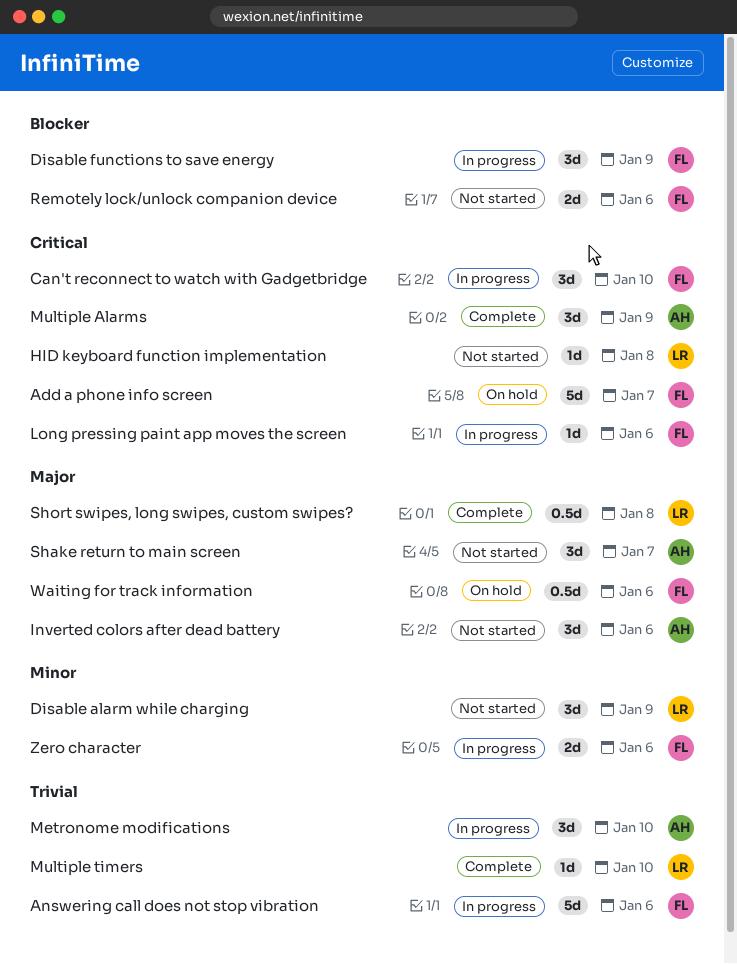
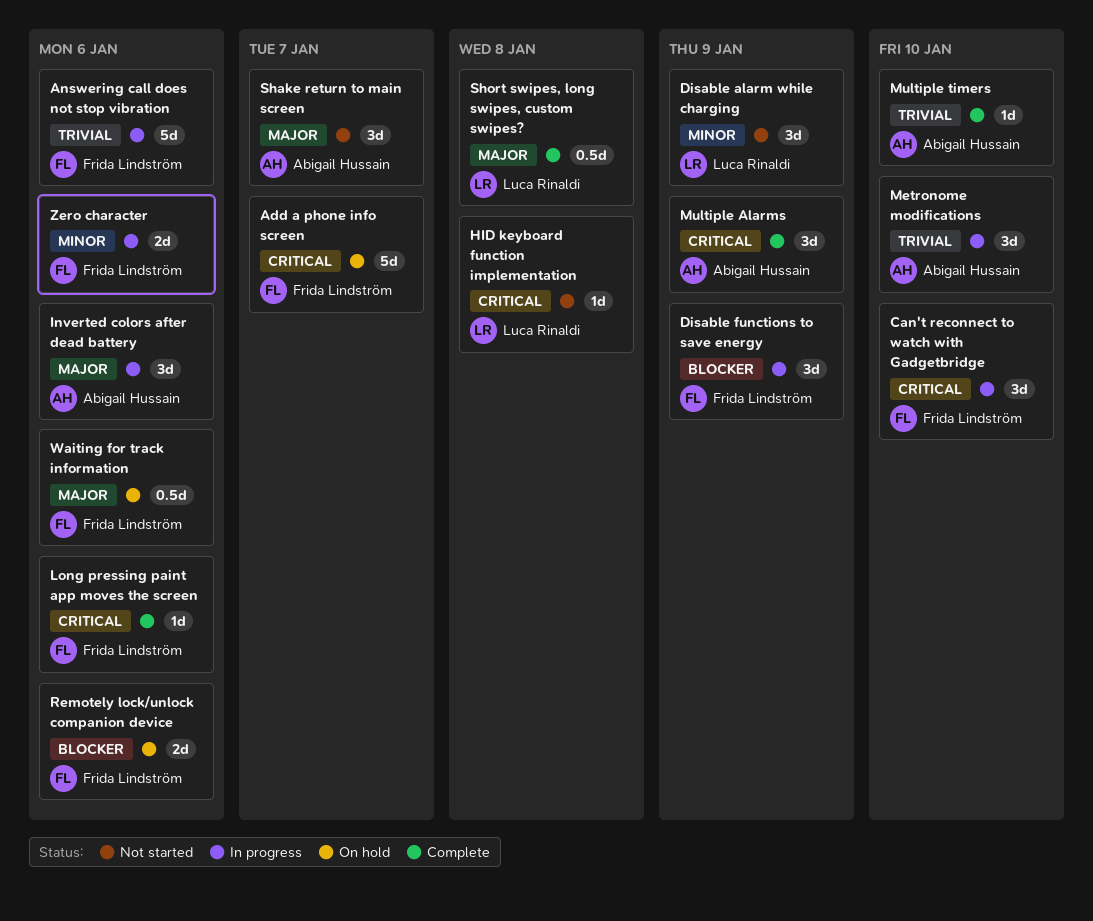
Inverted colors after dead battery, status: Not started -> In progress
Long pressing paint app moves the screen, status: In progress -> Complete
Multiple timers, owner: Luca Rinaldi -> Abigail Hussain
Remotely lock/unlock companion device, status: Not started -> On hold

